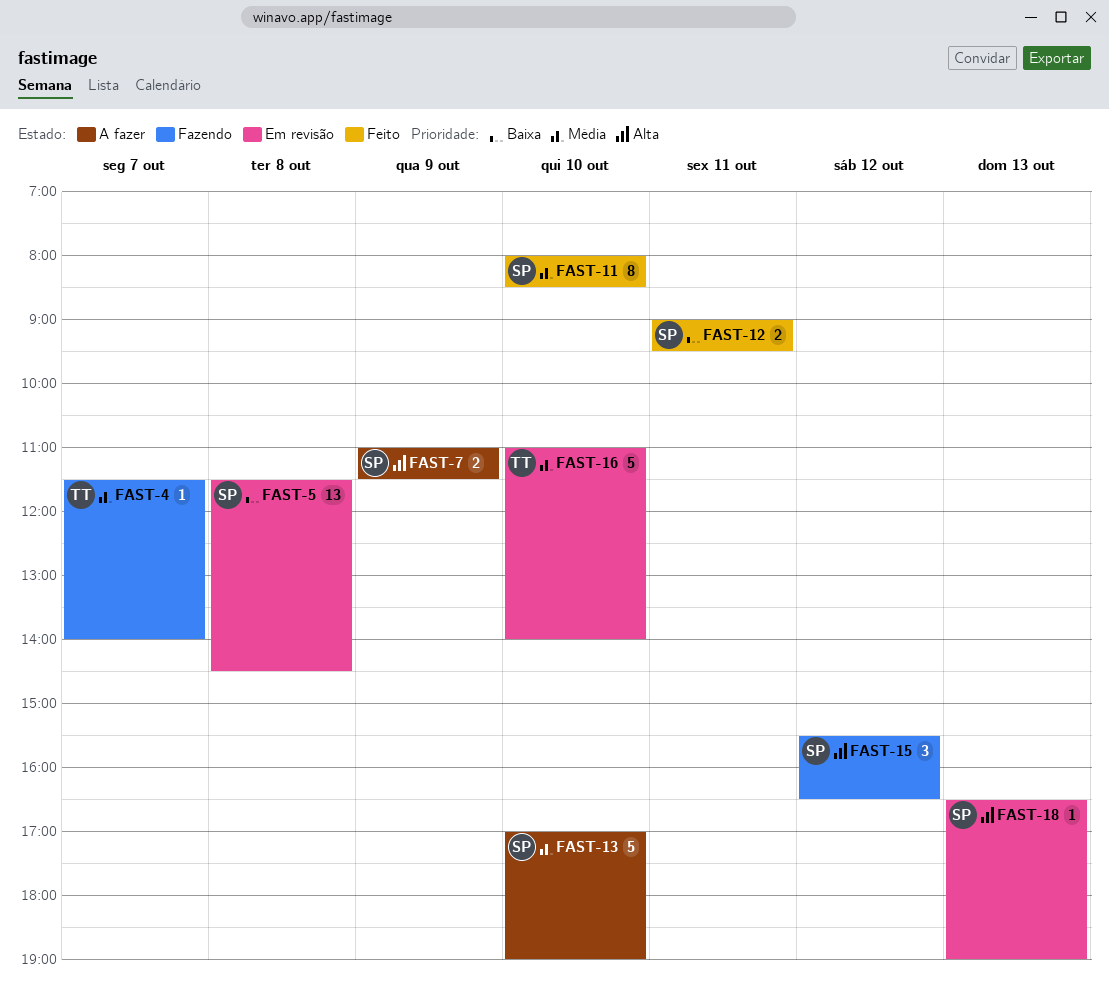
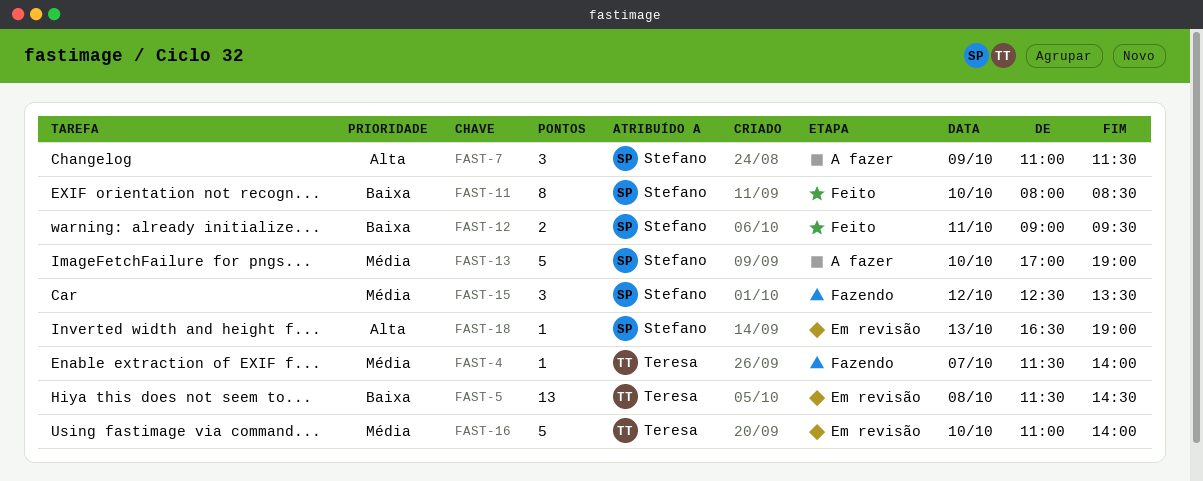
FAST-5, owner: Stefano -> Teresa
FAST-7, estimate: 2 -> 3
FAST-11, priority: Média -> Baixa
FAST-15, priority: Alta -> Média
FAST-15, begins: 15:30 -> 12:30
FAST-15, ends: 16:30 -> 13:30

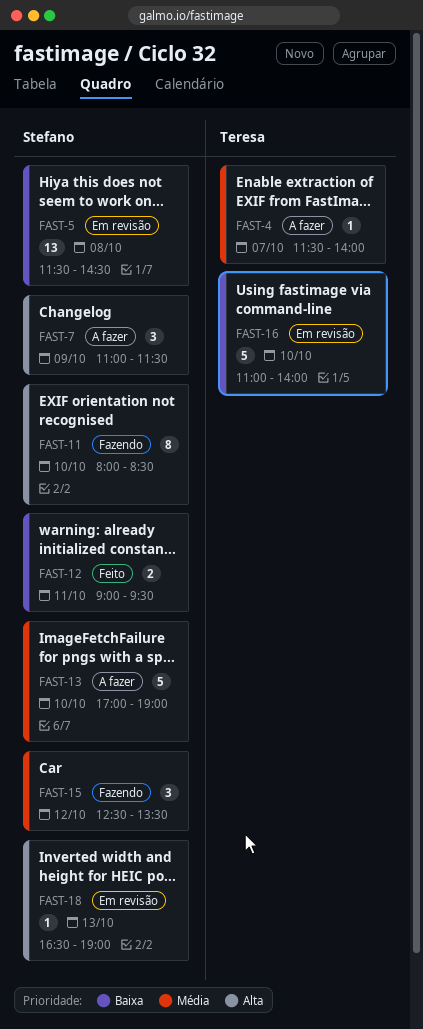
FAST-4, status: Fazendo -> A fazer
FAST-5, owner: Teresa -> Stefano
FAST-11, status: Feito -> Fazendo
FAST-11, priority: Baixa -> Alta
FAST-16, priority: Média -> Baixa

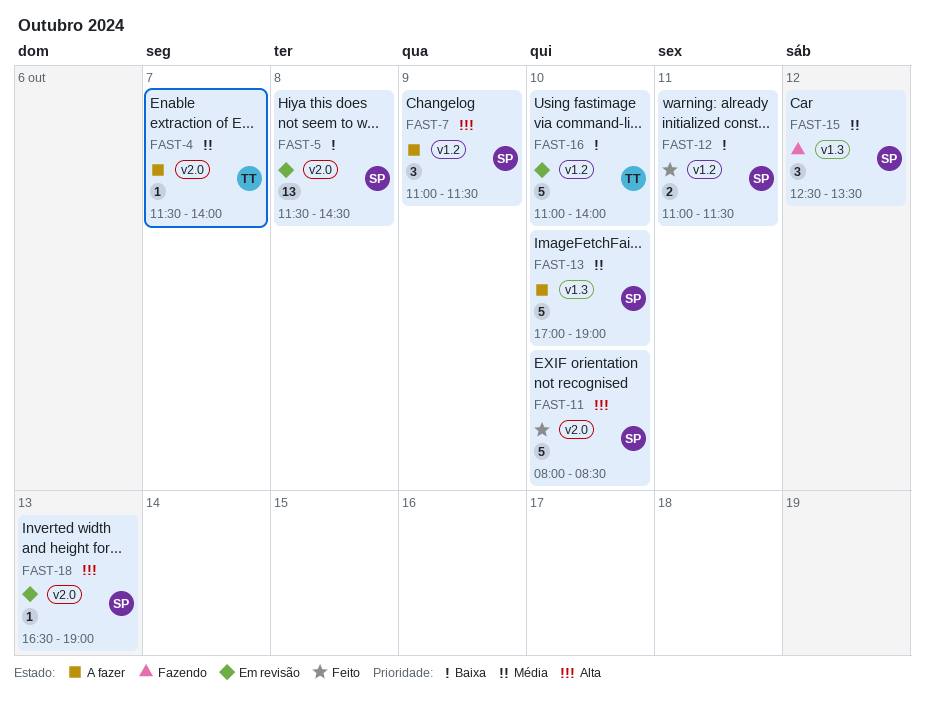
FAST-11, status: Fazendo -> Feito
FAST-11, estimate: 8 -> 5
FAST-12, begins: 09:00 -> 11:00
FAST-12, ends: 09:30 -> 11:30

